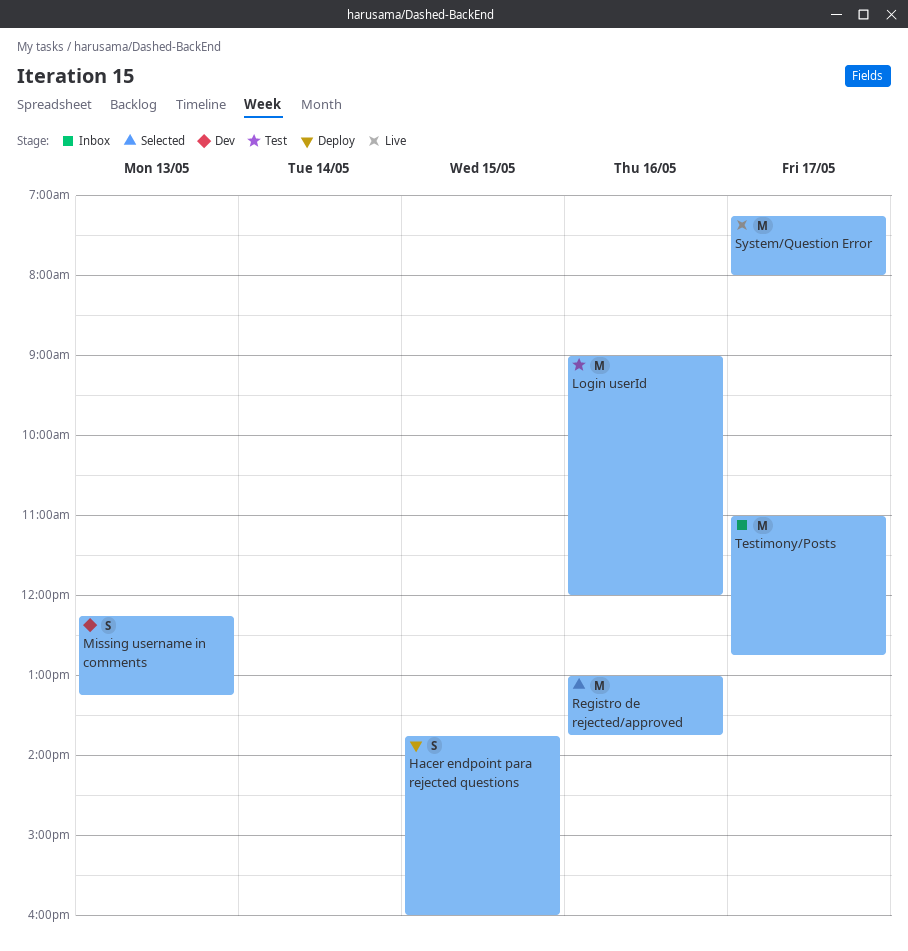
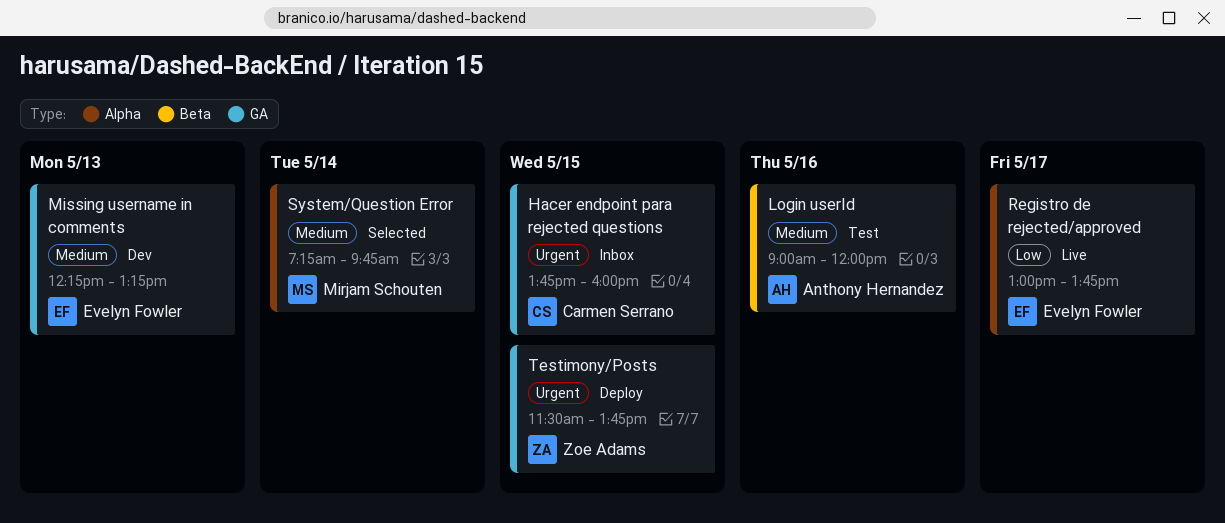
Hacer endpoint para rejected questions, status: Deploy -> Inbox
Registro de rejected/approved, status: Selected -> Live
Registro de rejected/approved, day: May 16 -> May 17
System/Question Error, status: Live -> Selected
System/Question Error, day: May 17 -> May 14
System/Question Error, ends: 08:00 -> 09:45
Testimony/Posts, status: Inbox -> Deploy
Testimony/Posts, day: May 17 -> May 15
Testimony/Posts, begins: 11:00 -> 11:30
Testimony/Posts, ends: 12:45 -> 13:45

